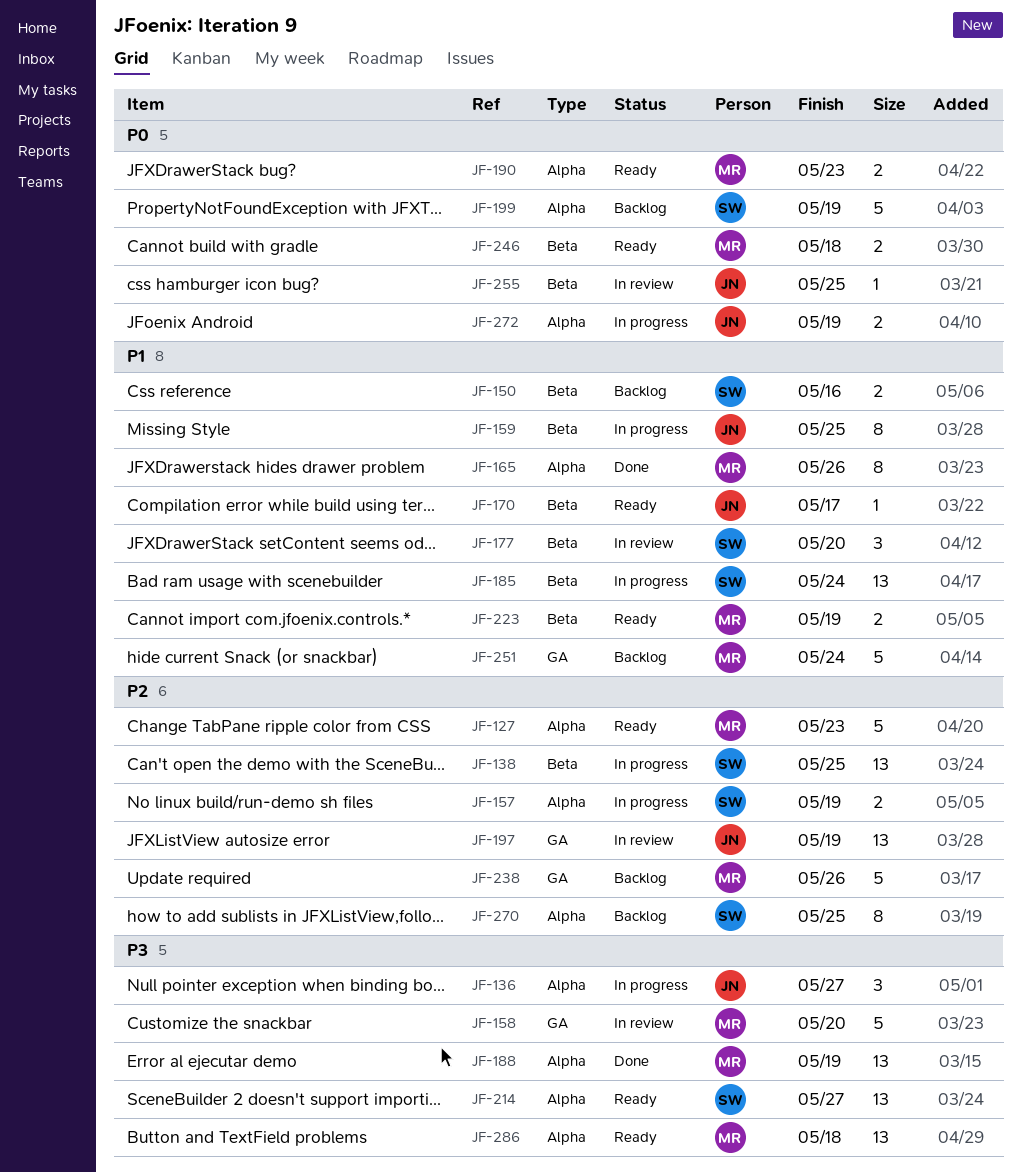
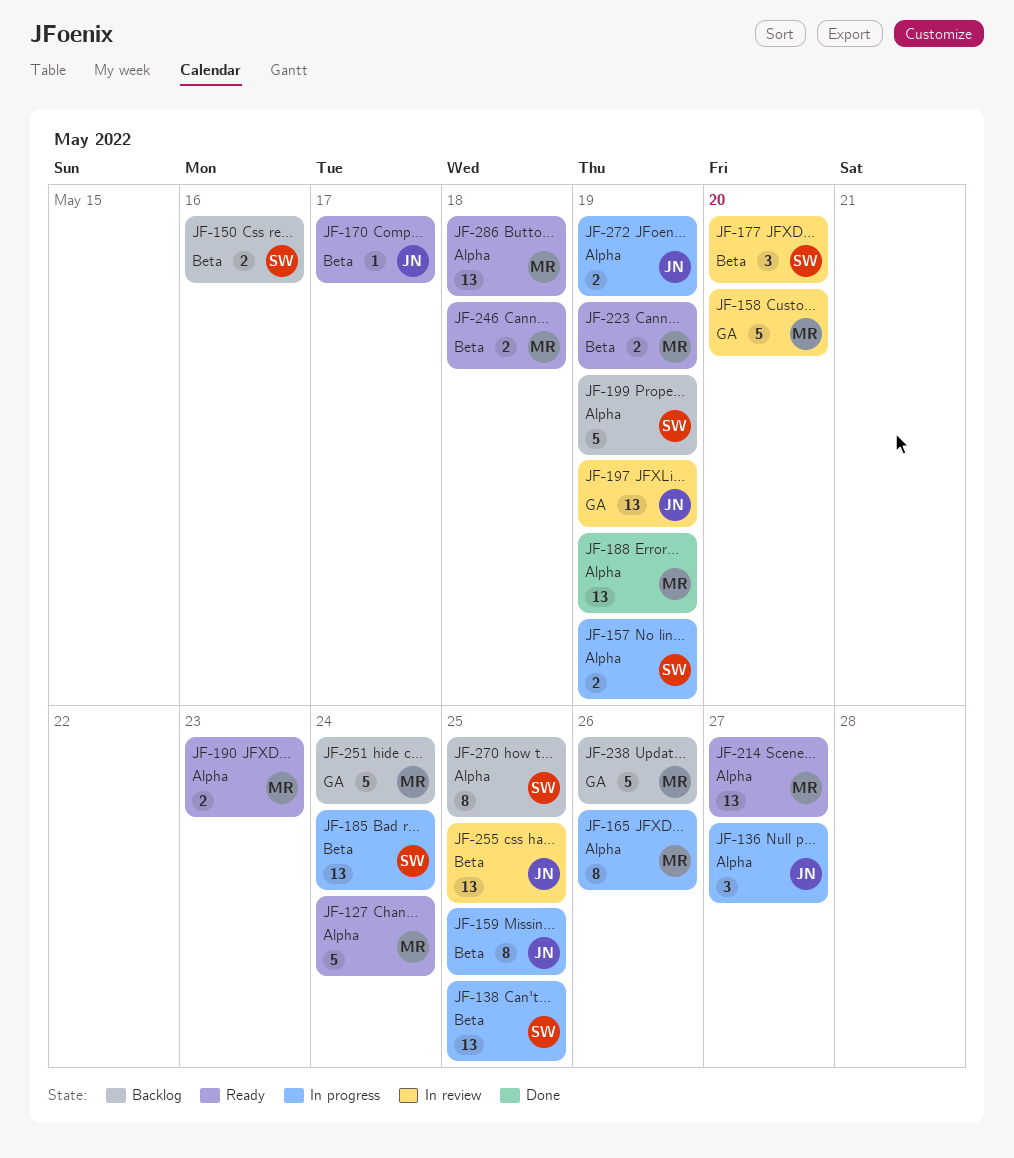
JF-127, due: May 23 -> May 24
JF-165, status: Done -> In progress
JF-214, owner: SW -> MR
JF-255, estimate: 1 -> 13

